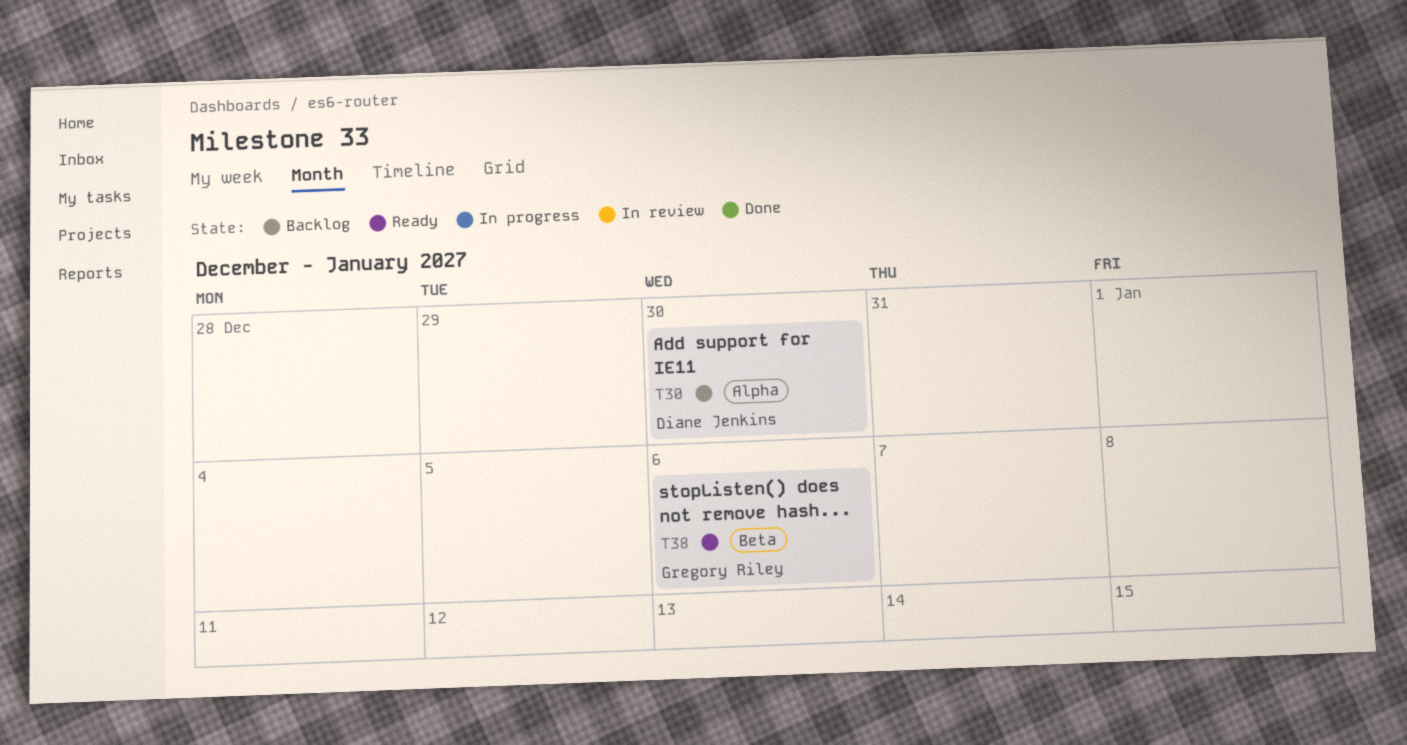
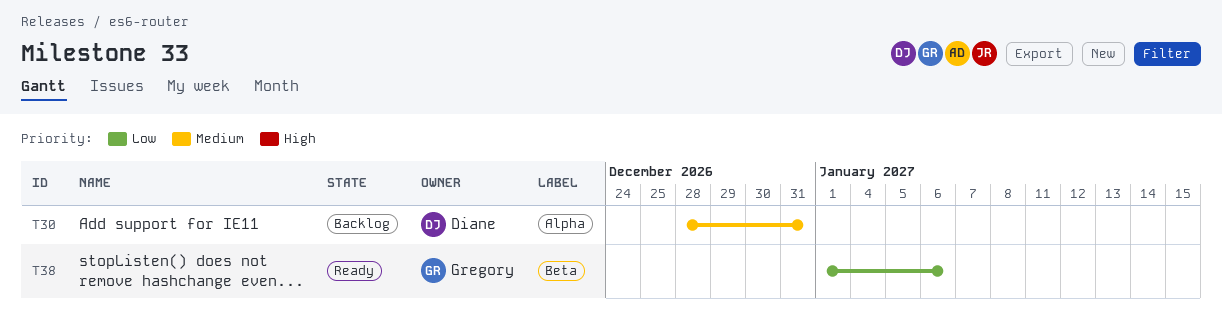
T30, due: Dec 30 -> Dec 31

